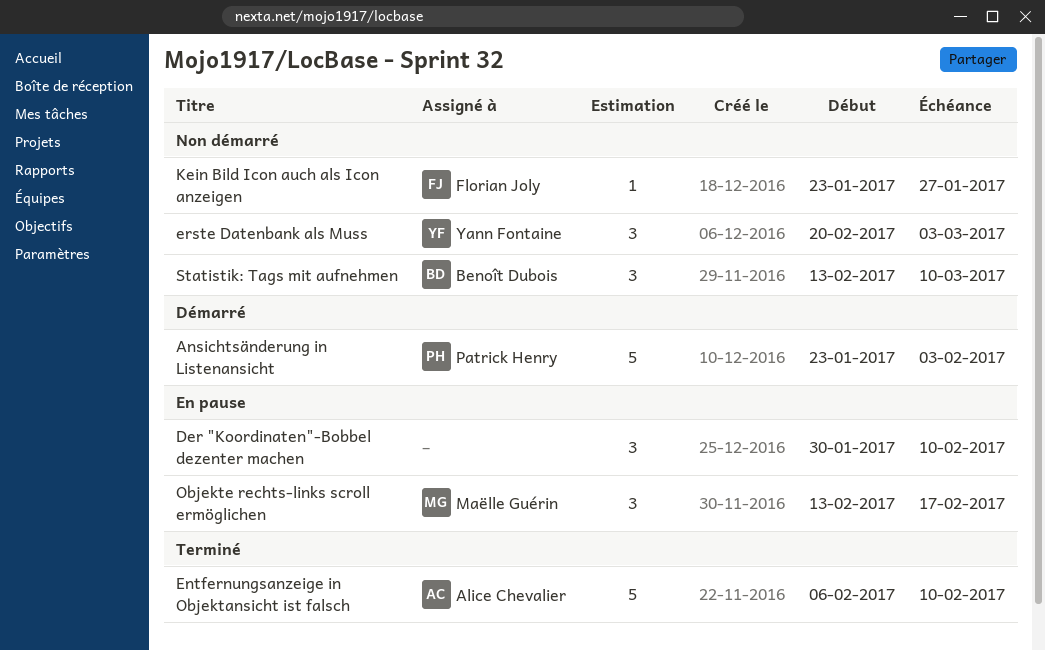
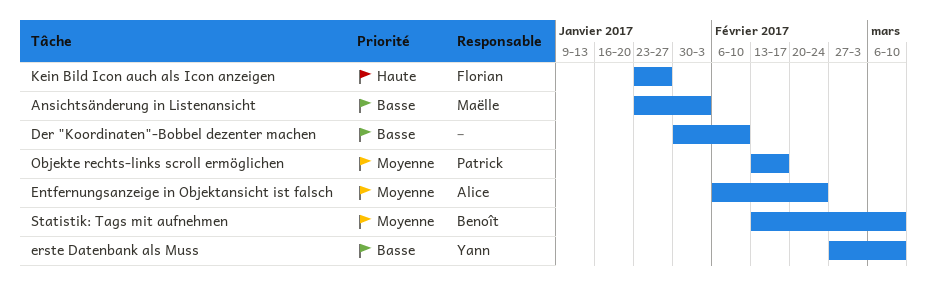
Ansichtsänderung in Listenansicht, owner: Patrick Henry -> Maëlle Guérin
Entfernungsanzeige in Objektansicht ist falsch, due: Feb 10 -> Feb 24
erste Datenbank als Muss, start: Feb 20 -> Feb 27
erste Datenbank als Muss, due: Mar 3 -> Mar 10
Objekte rechts-links scroll ermöglichen, owner: Maëlle Guérin -> Patrick Henry

